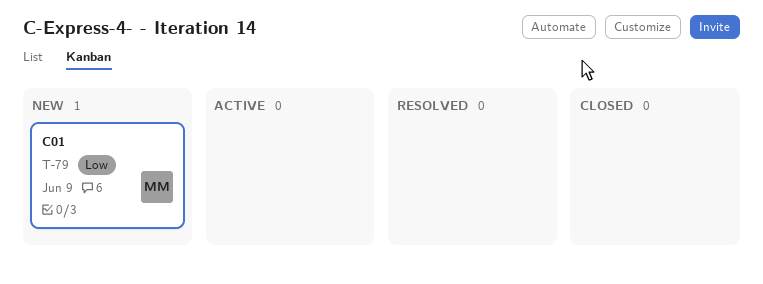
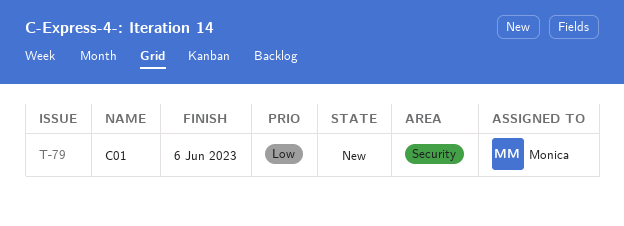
T-79, due: Jun 9 -> Jun 6

